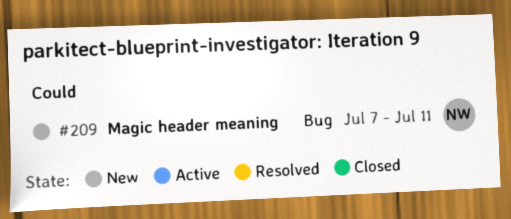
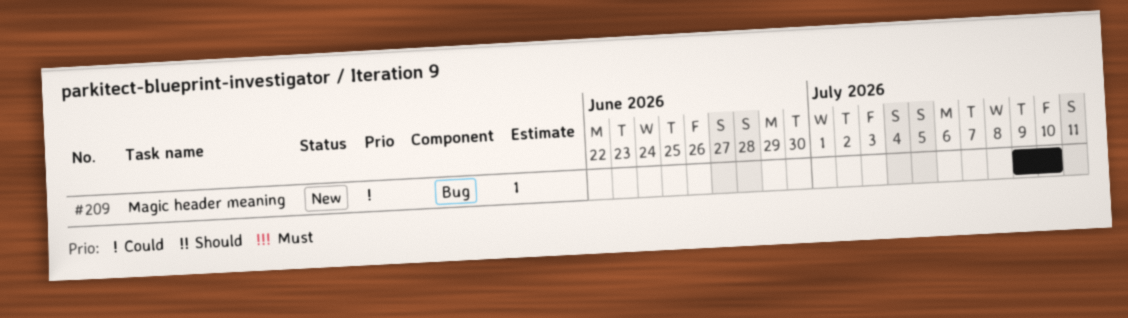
#209, start: Jul 7 -> Jul 9
#209, due: Jul 11 -> Jul 10

